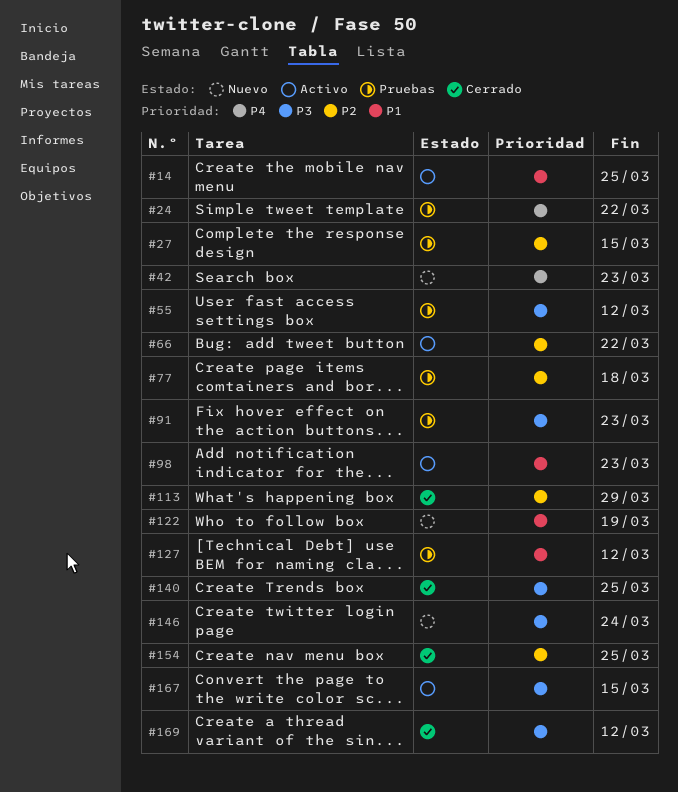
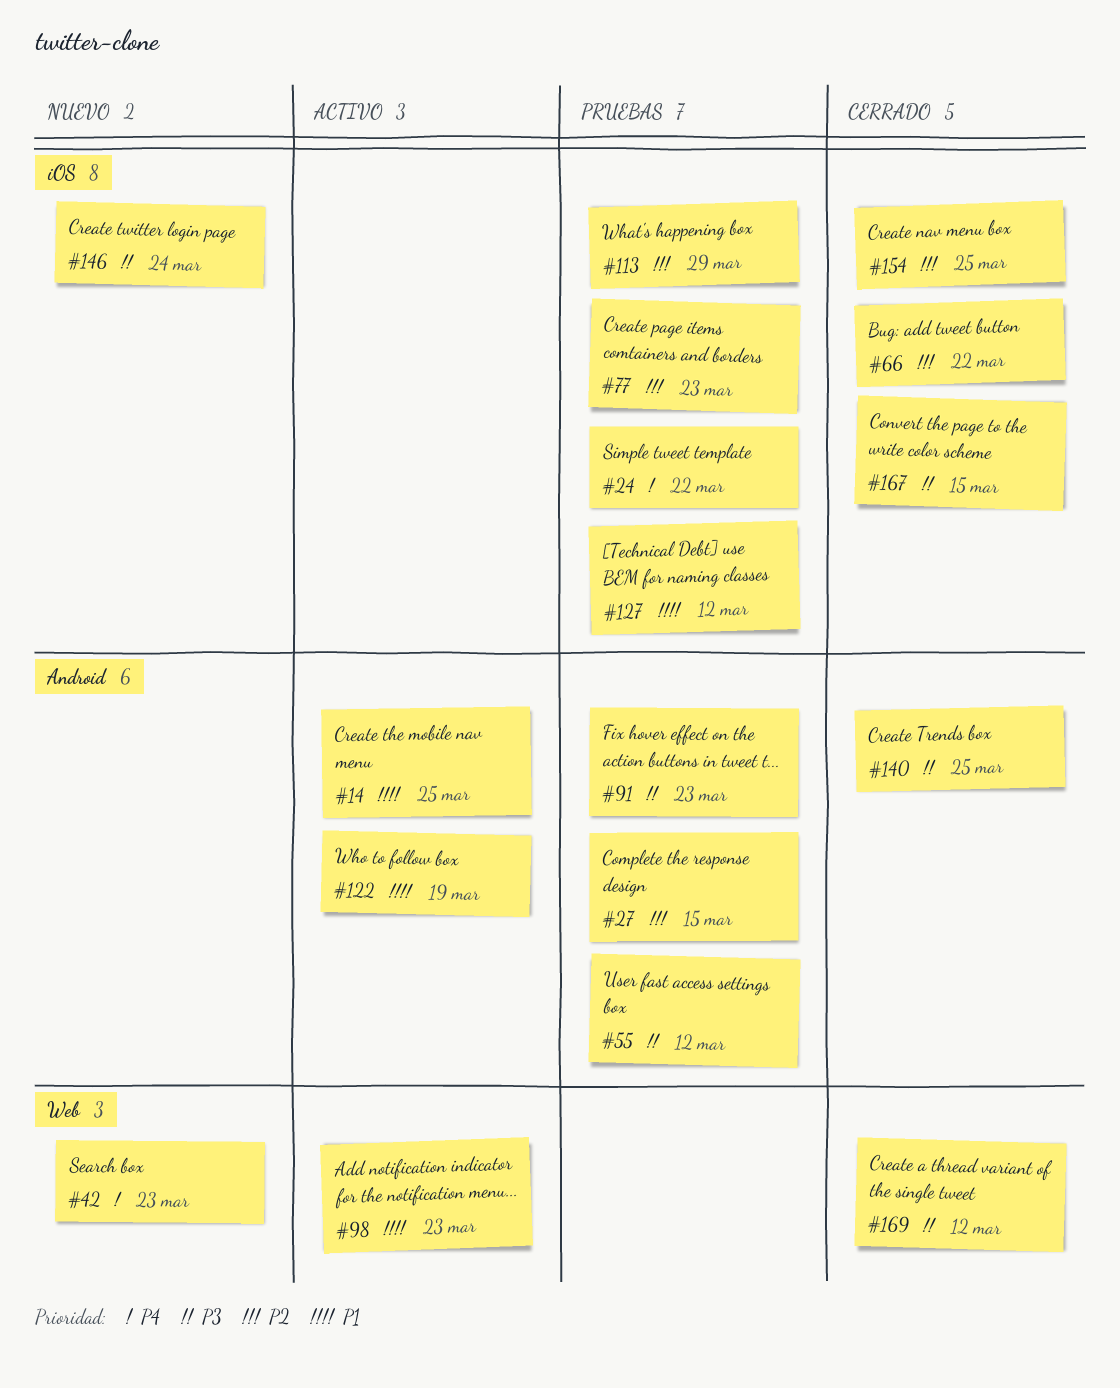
#66, status: Activo -> Cerrado
#77, due: Mar 18 -> Mar 23
#113, status: Cerrado -> Pruebas
#122, status: Nuevo -> Activo
#167, status: Activo -> Cerrado

